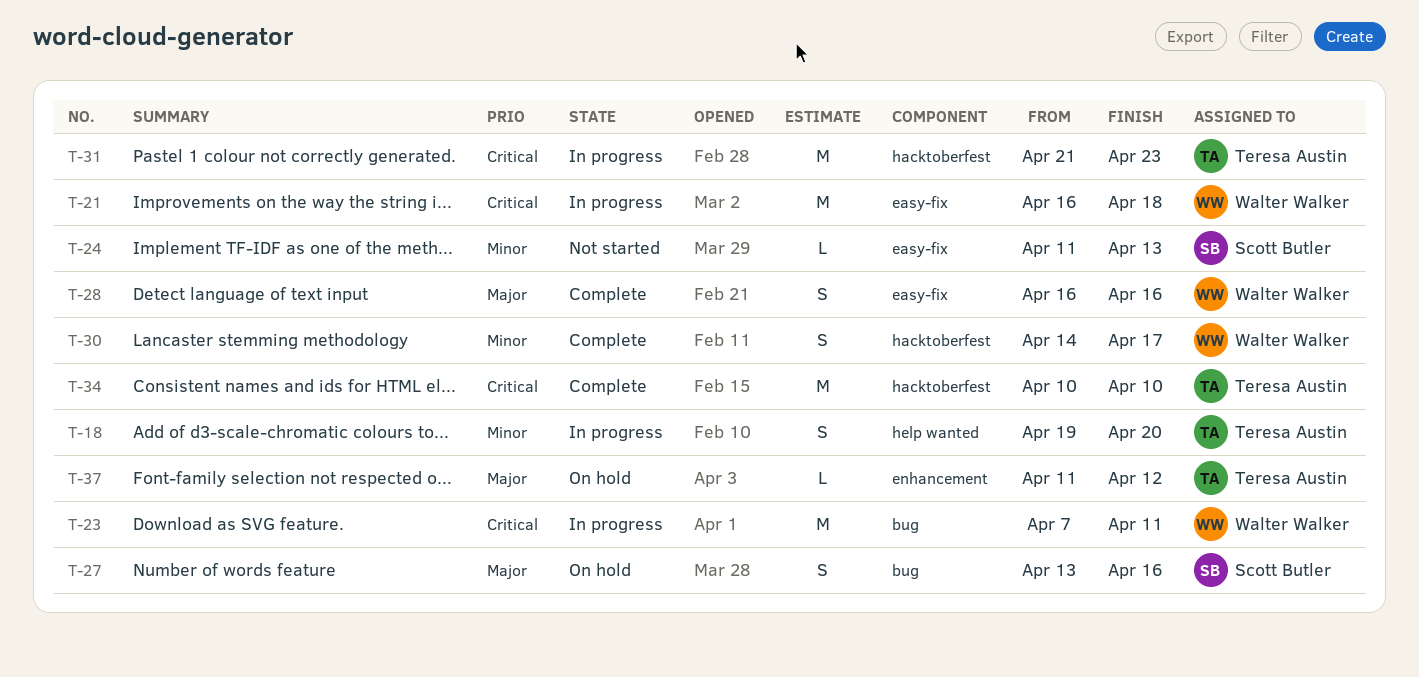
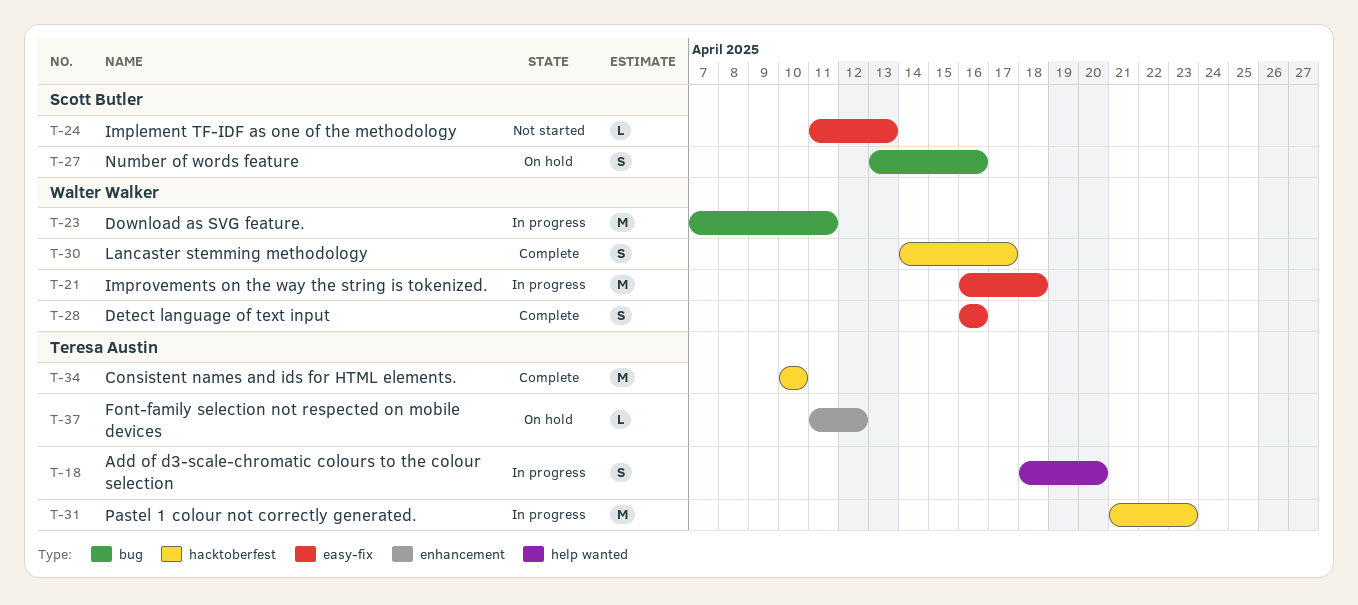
T-18, start: Apr 19 -> Apr 18

